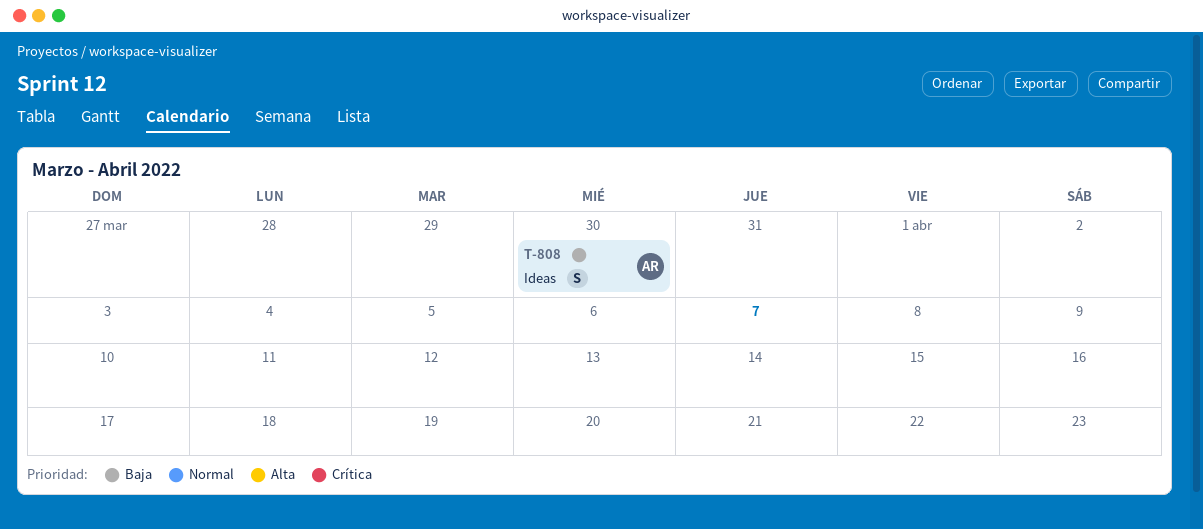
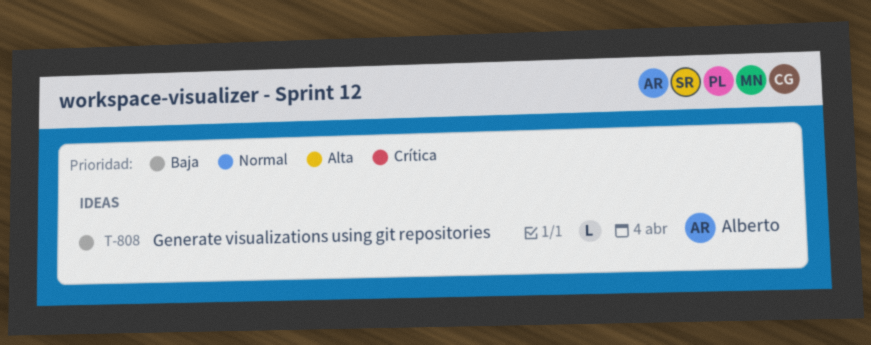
T-808, estimate: S -> L
T-808, due: Mar 30 -> Apr 4

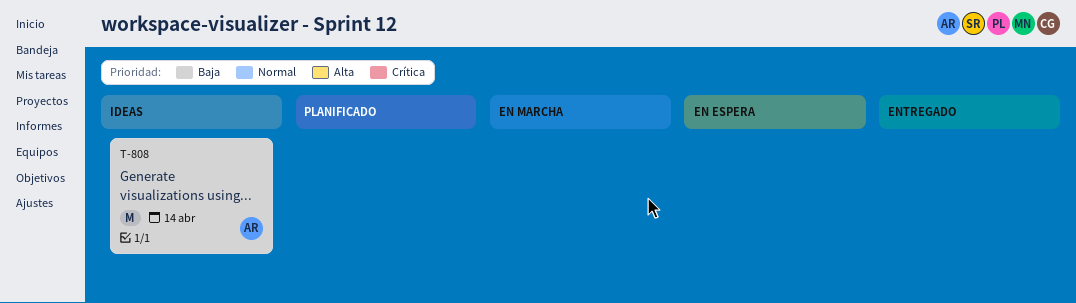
T-808, estimate: L -> M
T-808, due: Apr 4 -> Apr 14

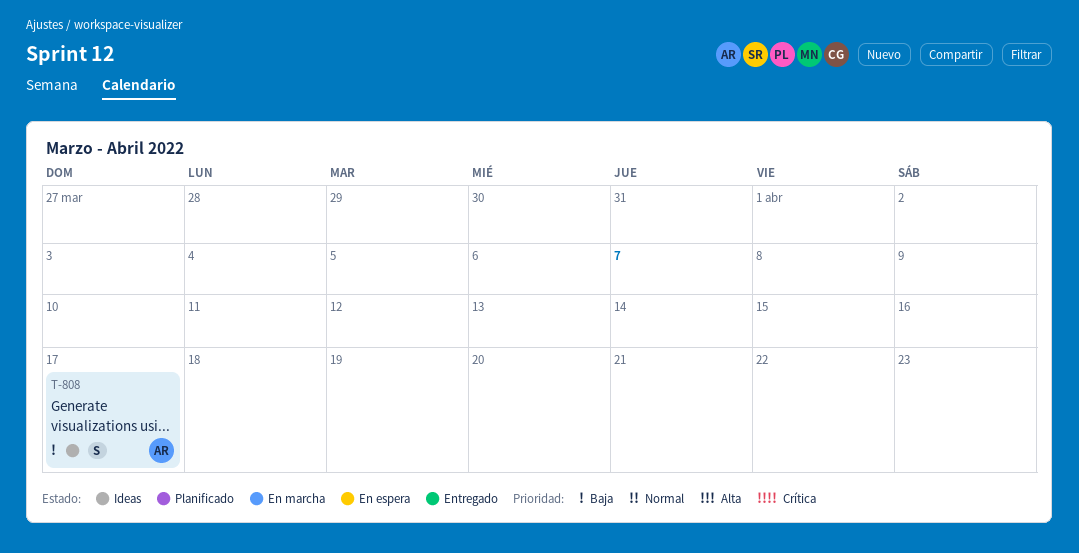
T-808, estimate: M -> S
T-808, due: Apr 14 -> Apr 17

